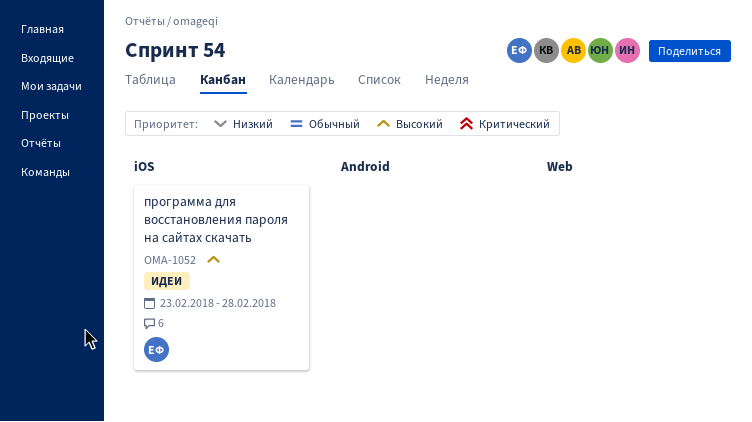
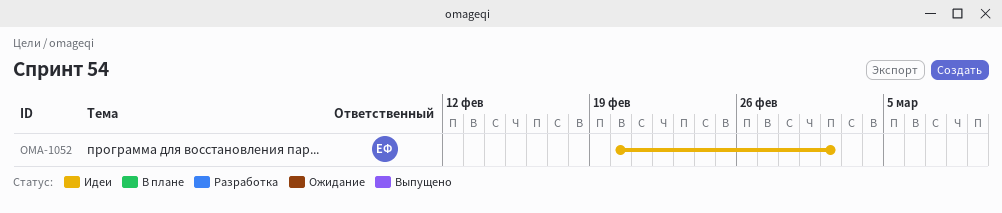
OMA-1052, start: Feb 23 -> Feb 20
OMA-1052, due: Feb 28 -> Mar 2

